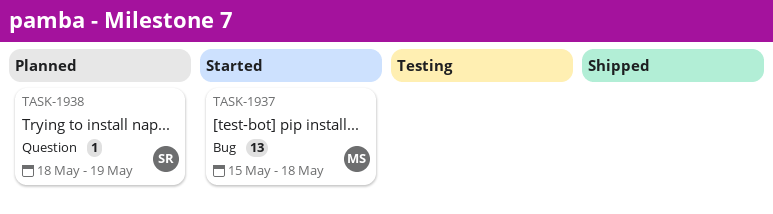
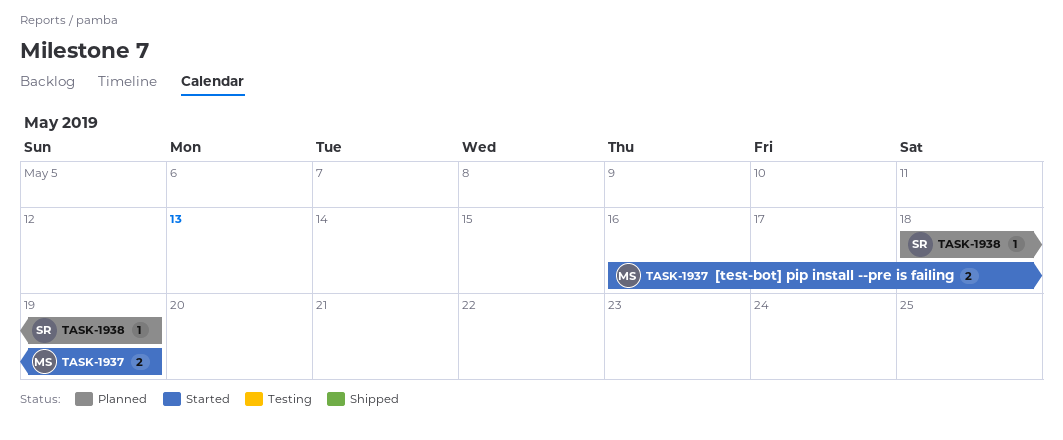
TASK-1937, estimate: 13 -> 2
TASK-1937, start: May 15 -> May 16
TASK-1937, due: May 18 -> May 19

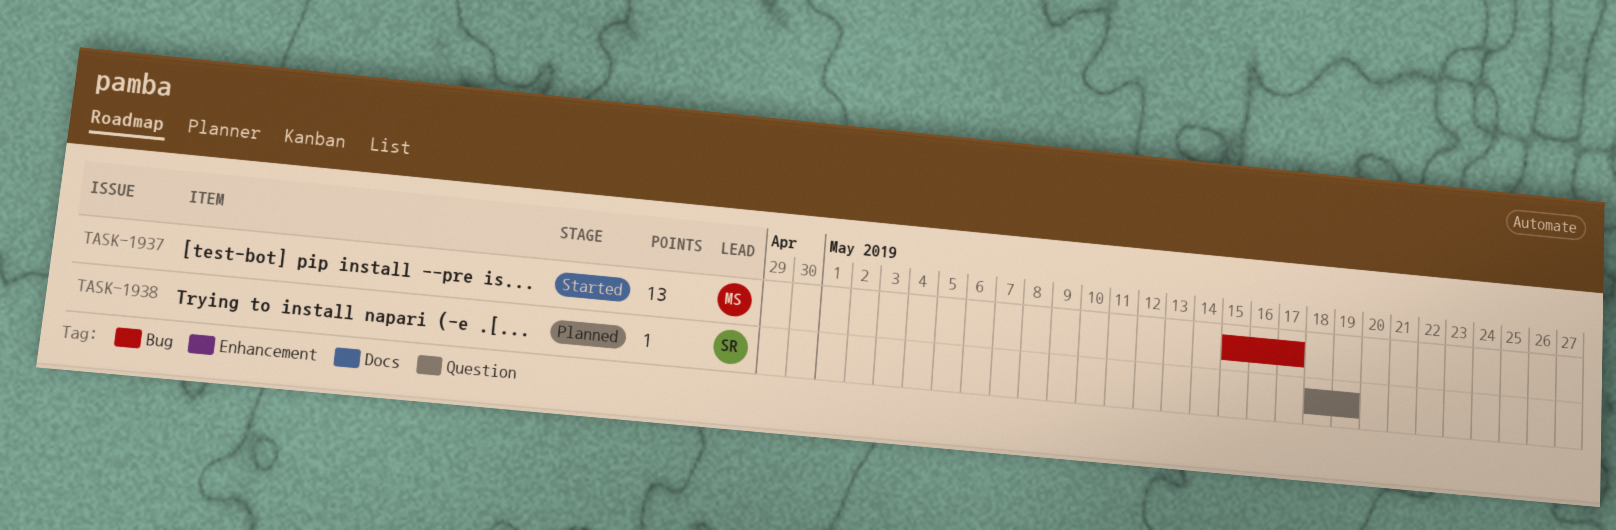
TASK-1937, estimate: 2 -> 13
TASK-1937, start: May 16 -> May 15
TASK-1937, due: May 19 -> May 17

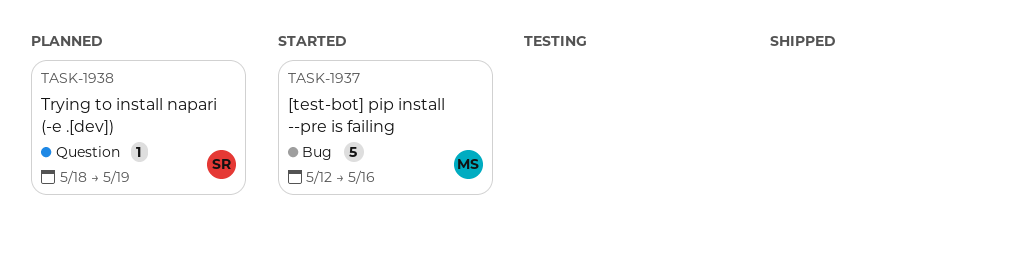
TASK-1937, estimate: 13 -> 5
TASK-1937, start: May 15 -> May 12
TASK-1937, due: May 17 -> May 16

